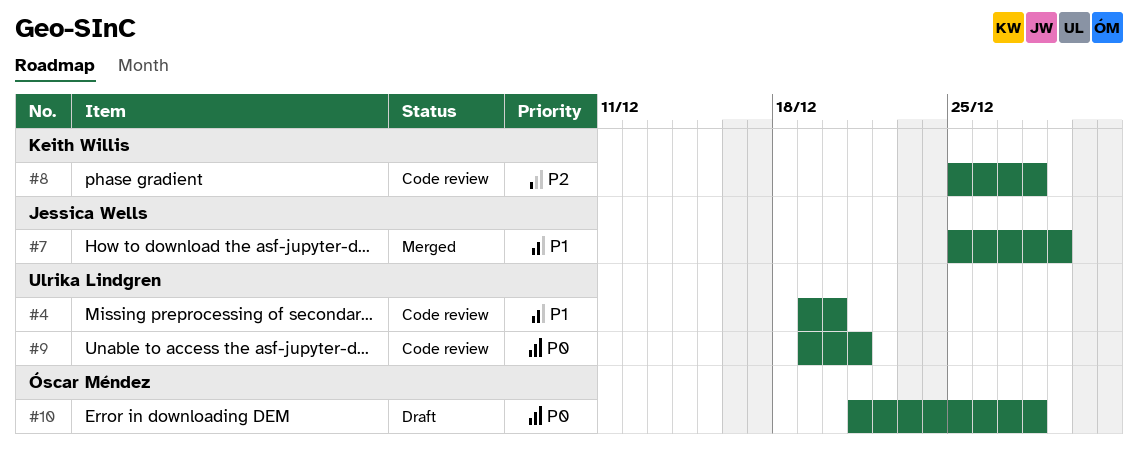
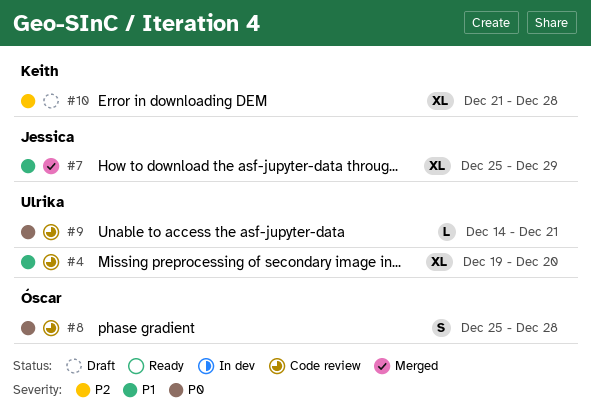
#8, owner: Keith Willis -> Óscar Méndez
#8, priority: P2 -> P0
#9, start: Dec 19 -> Dec 14
#10, owner: Óscar Méndez -> Keith Willis
#10, priority: P0 -> P2

